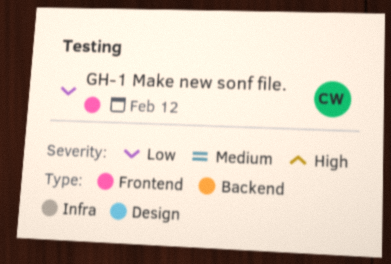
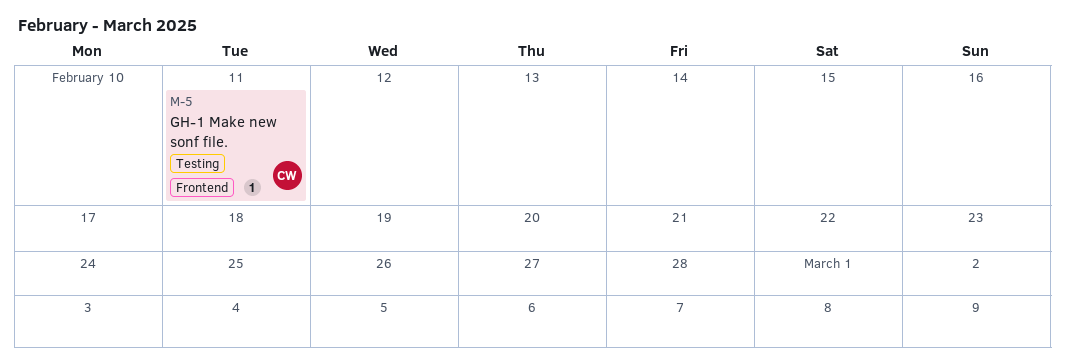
GH-1 Make new sonf file., due: Feb 12 -> Feb 11

